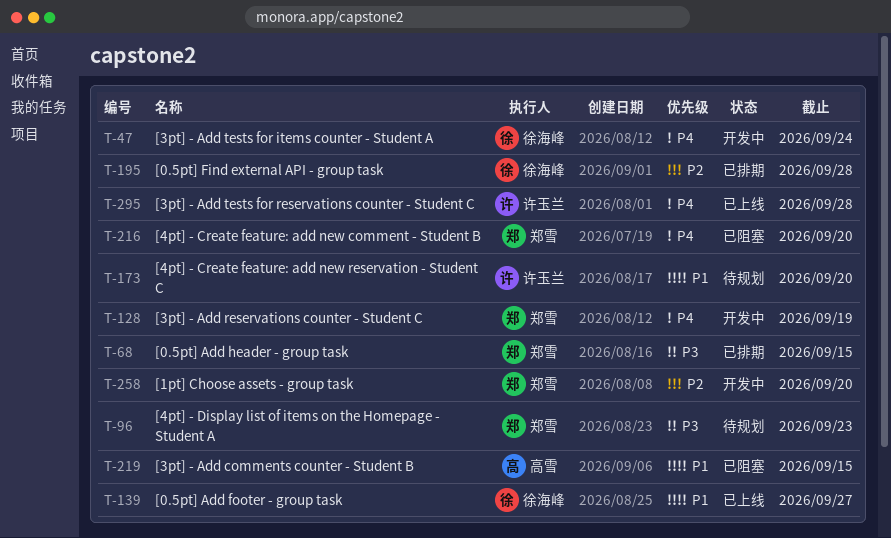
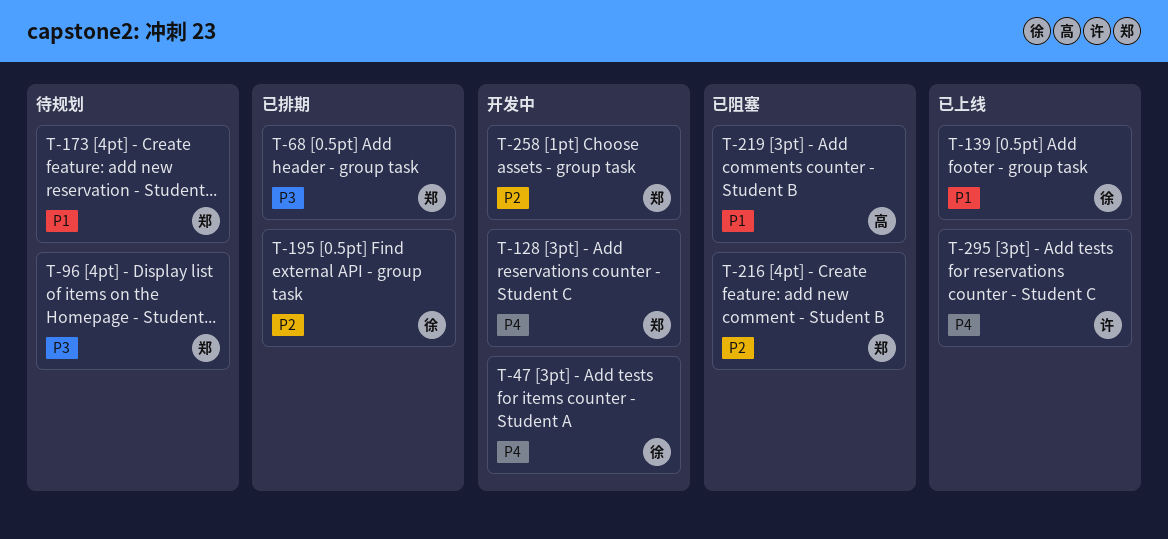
T-173, owner: 许玉兰 -> 郑雪
T-216, priority: P4 -> P2

